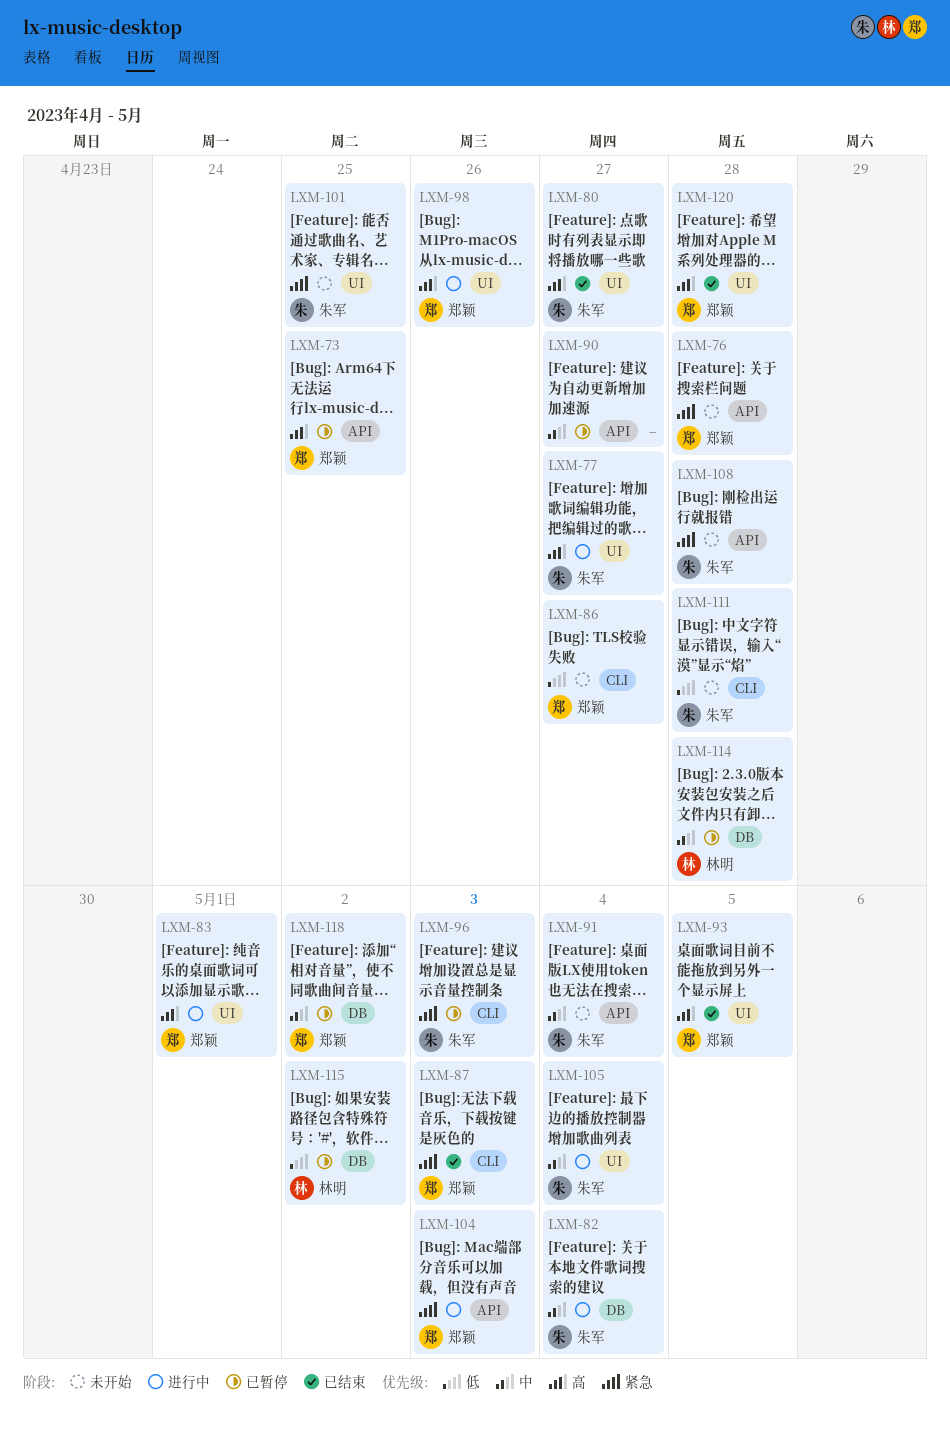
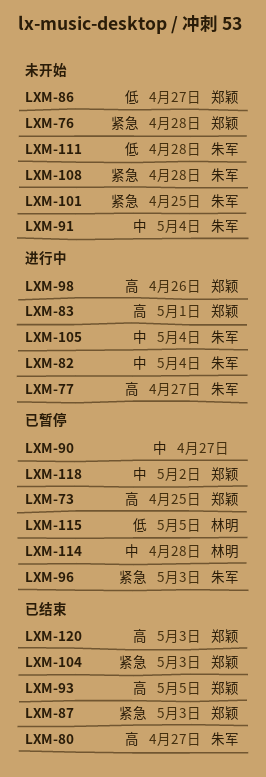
LXM-104, status: 进行中 -> 已结束
LXM-115, due: May 2 -> May 5
LXM-120, due: Apr 28 -> May 3

